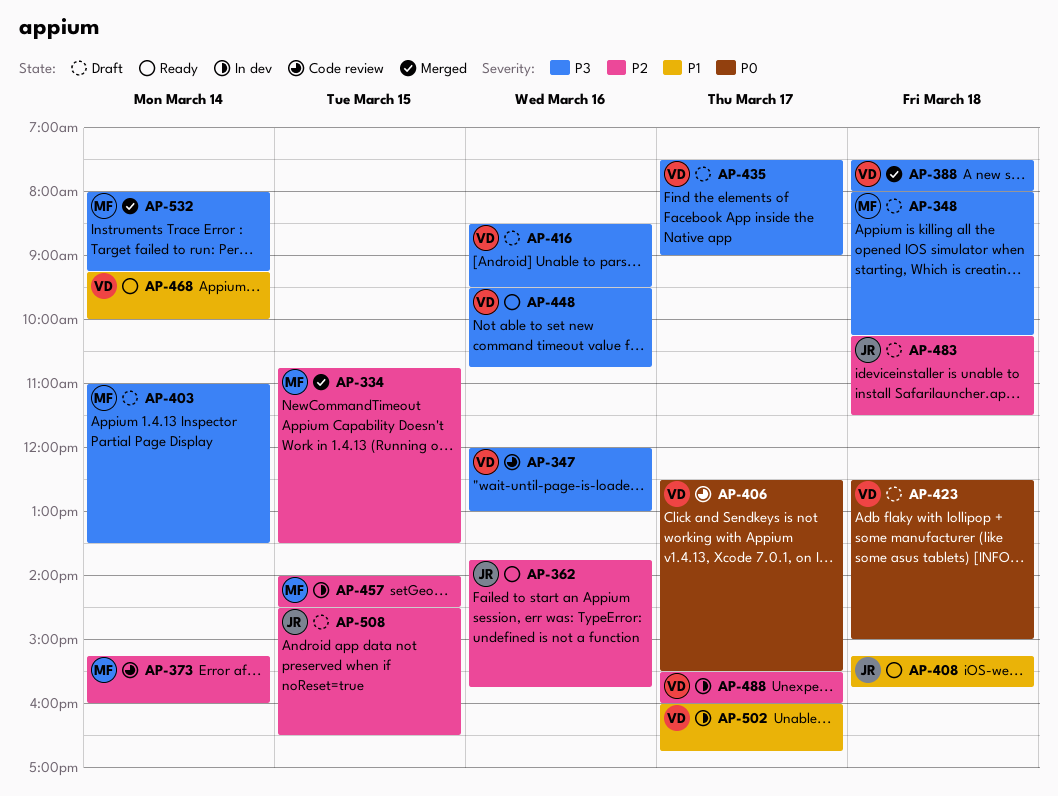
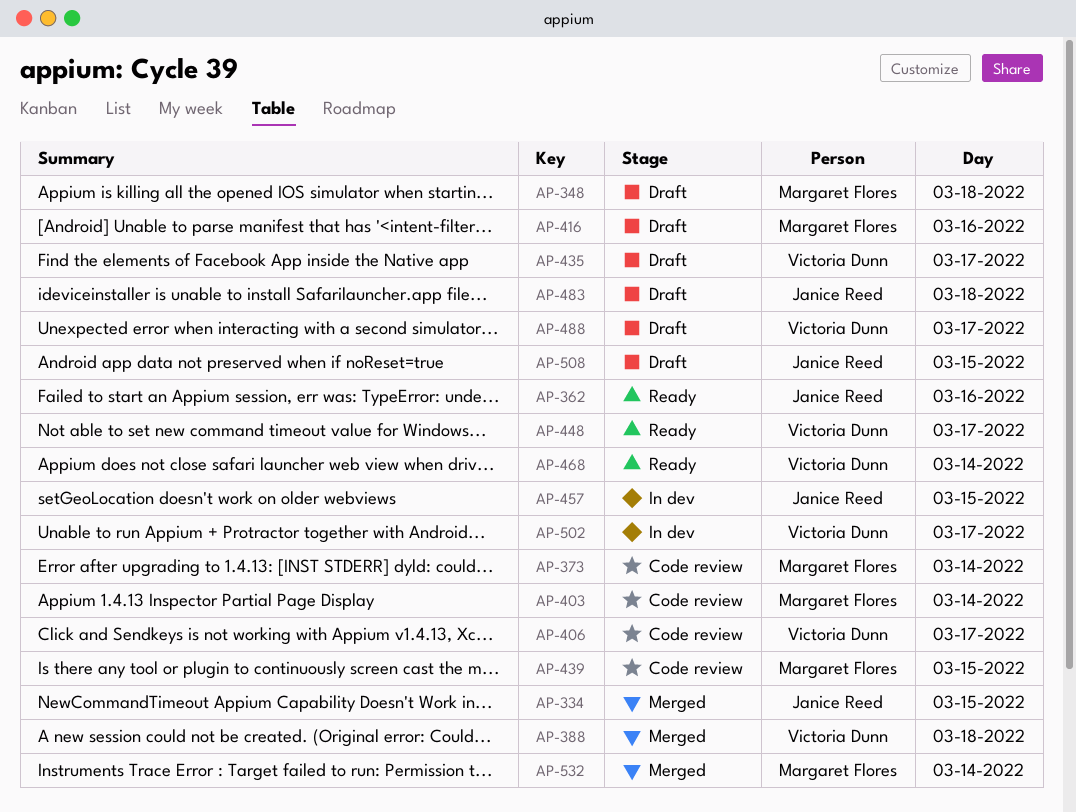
AP-334, owner: Margaret Flores -> Janice Reed
AP-347: present -> none
AP-403, status: Draft -> Code review
AP-408: present -> none
AP-416, owner: Victoria Dunn -> Margaret Flores
AP-423: present -> none
AP-439: none -> present
AP-448, day: Mar 16 -> Mar 17
AP-457, owner: Margaret Flores -> Janice Reed
AP-488, status: In dev -> Draft

